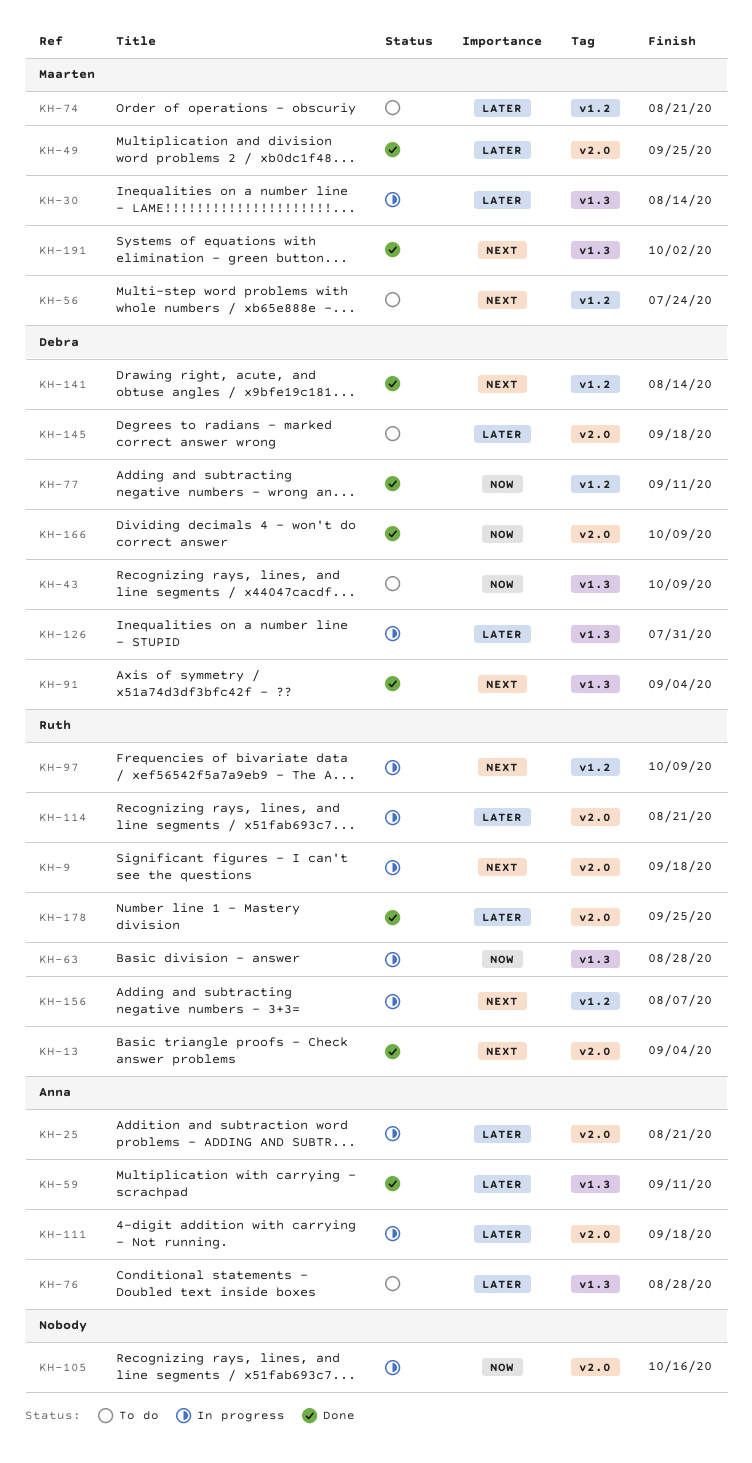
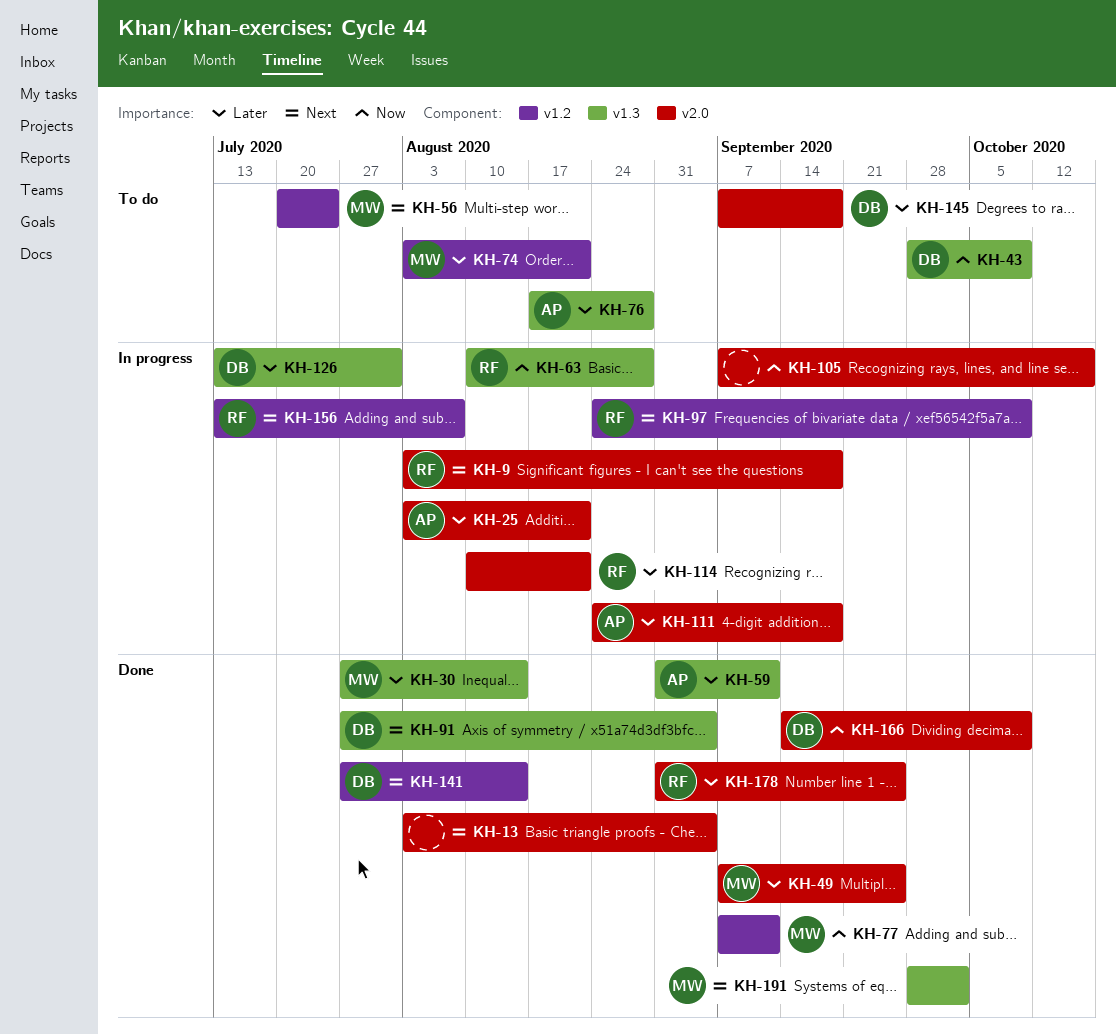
KH-13, owner: Ruth -> none
KH-30, status: In progress -> Done
KH-77, owner: Debra -> Maarten

